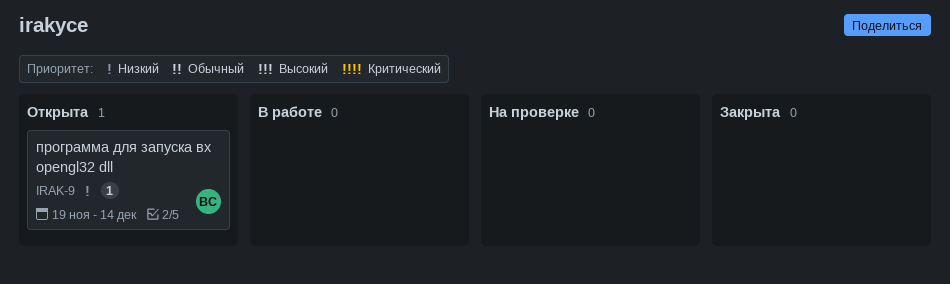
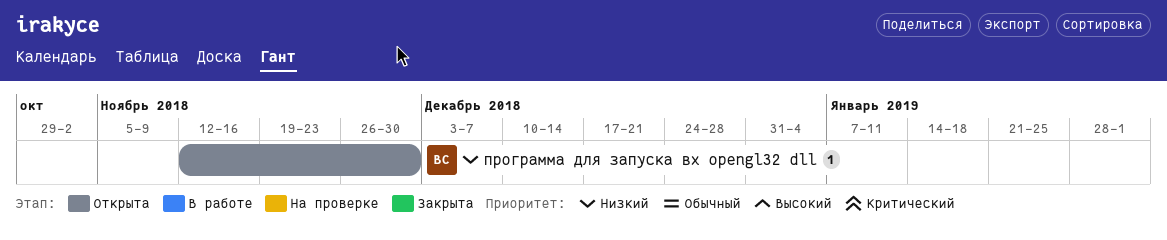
программа для запуска вх opengl32 dll, start: Nov 19 -> Nov 12
программа для запуска вх opengl32 dll, due: Dec 14 -> Nov 30

